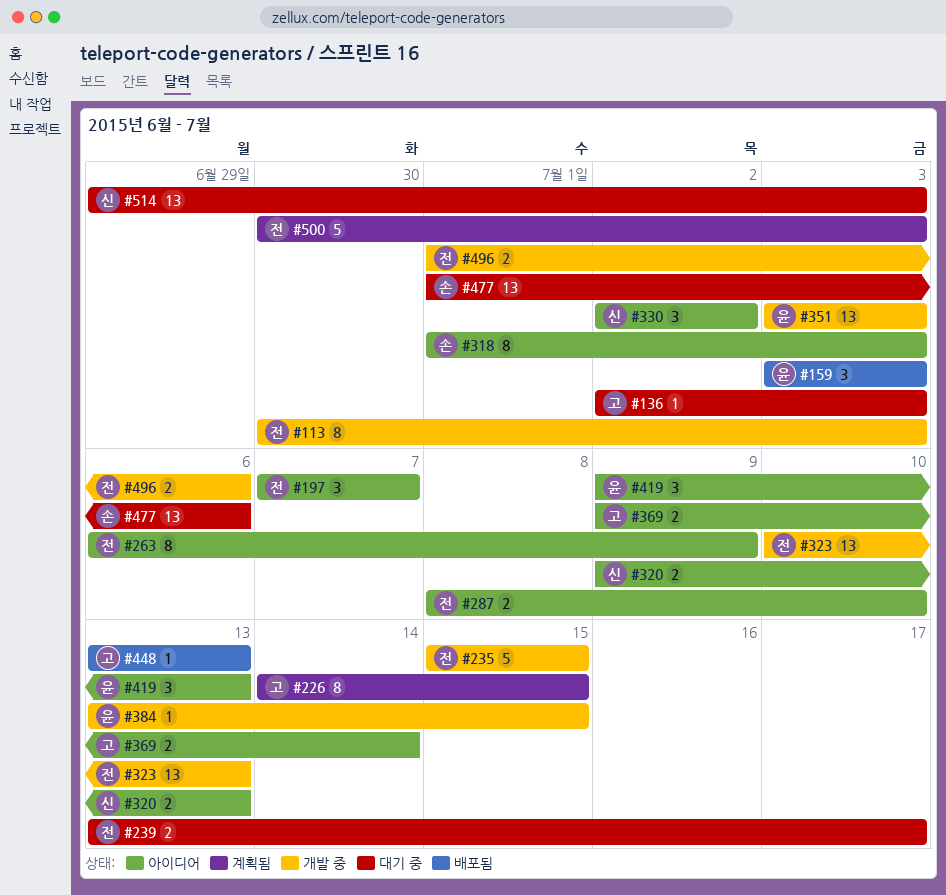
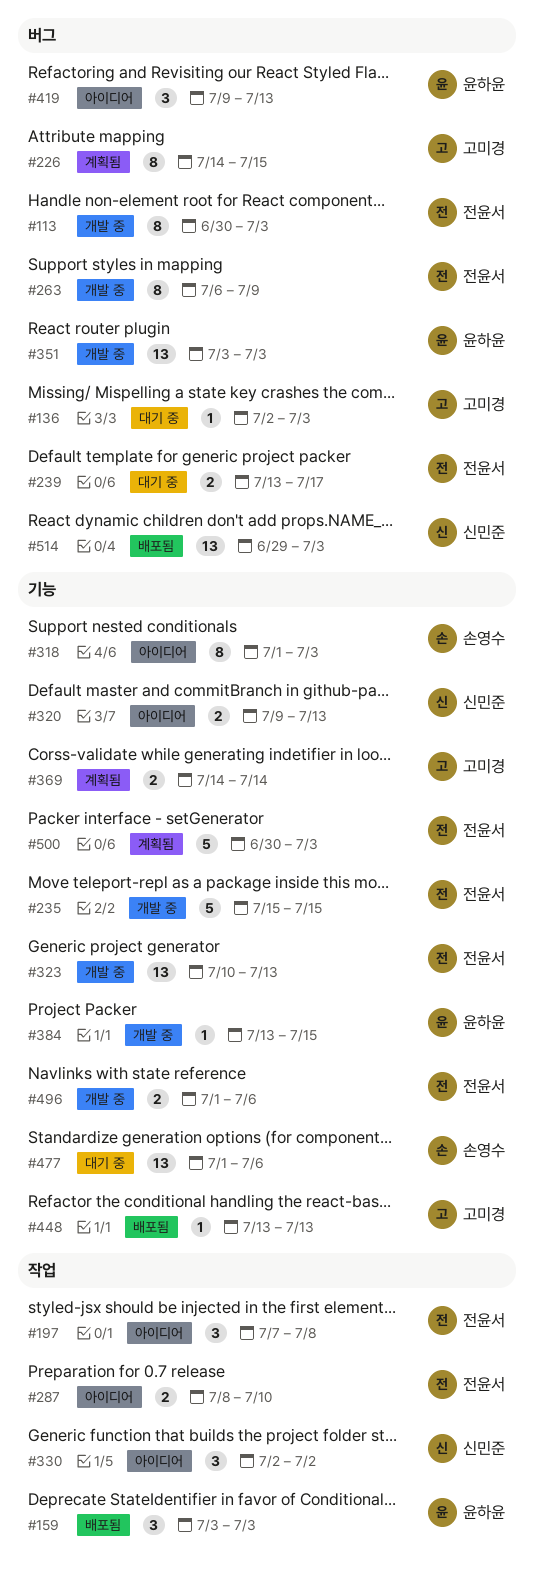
#197, due: Jul 7 -> Jul 8
#263, status: 아이디어 -> 개발 중
#369, status: 아이디어 -> 계획됨
#369, start: Jul 9 -> Jul 14
#514, status: 대기 중 -> 배포됨

